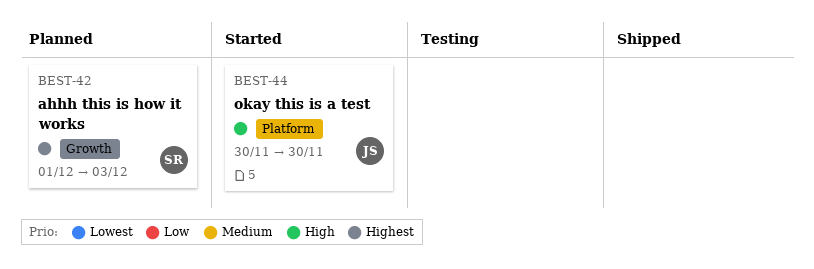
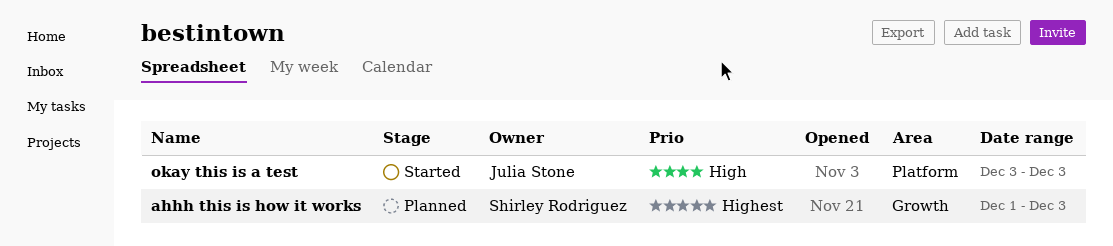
okay this is a test, start: Nov 30 -> Dec 3
okay this is a test, due: Nov 30 -> Dec 3

